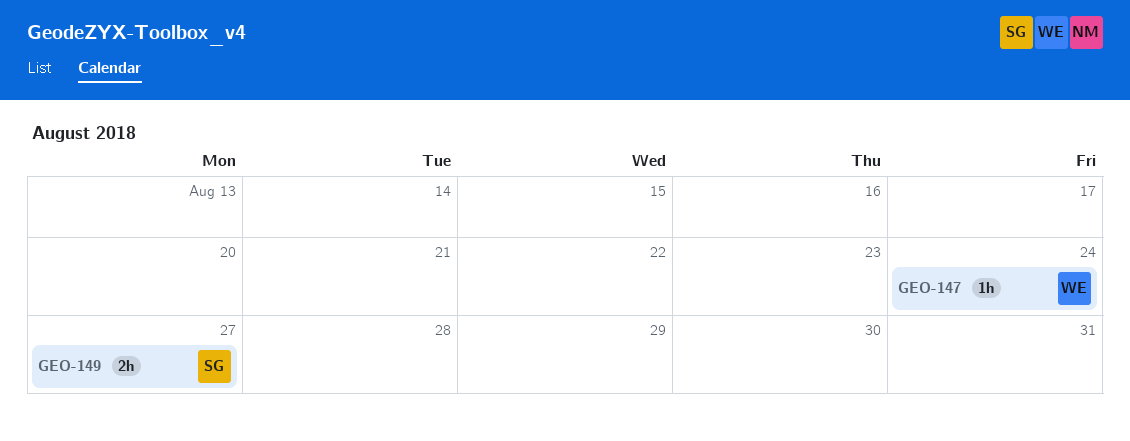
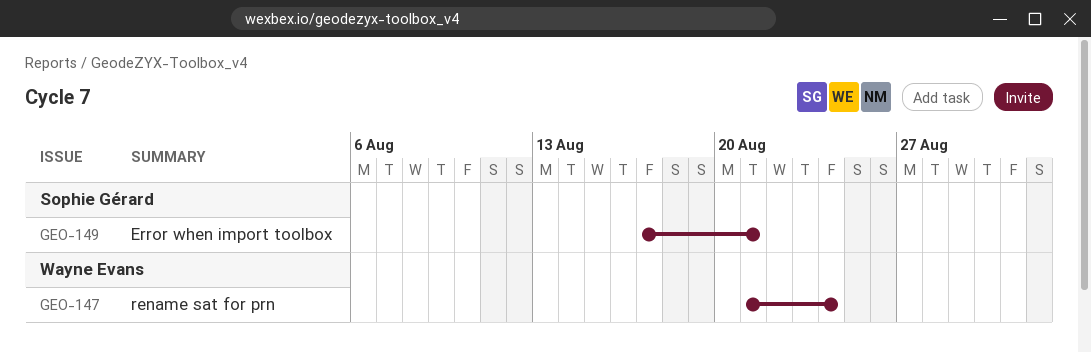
GEO-149, due: Aug 27 -> Aug 21

